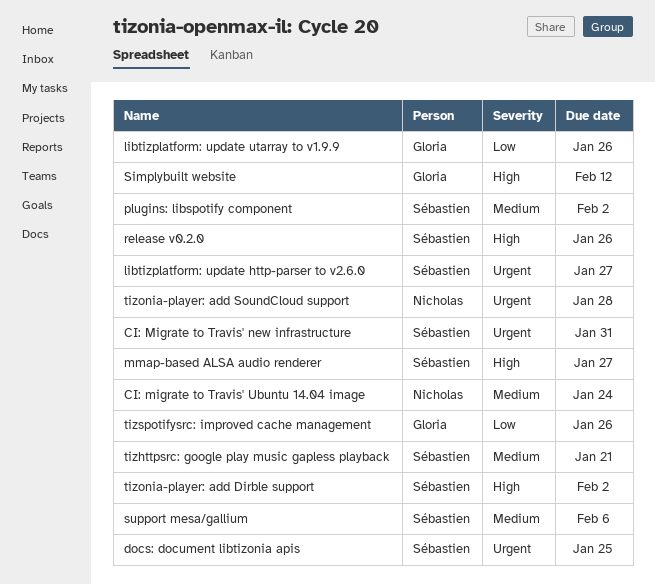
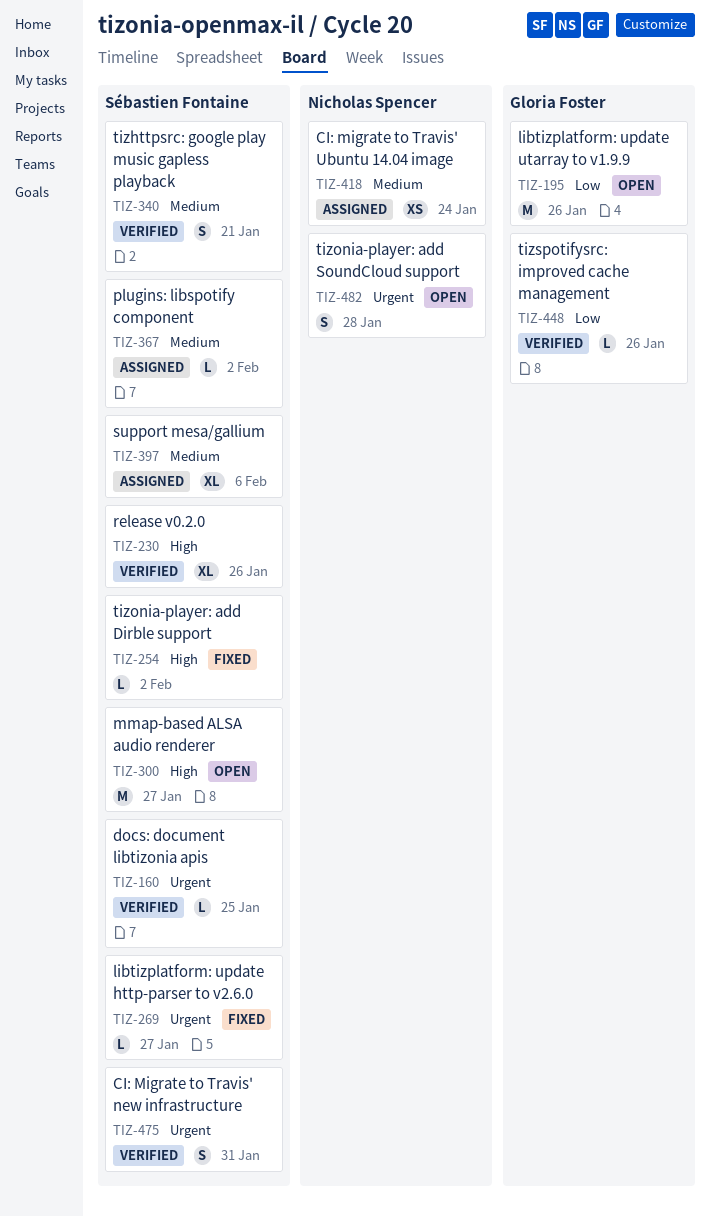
Simplybuilt website: present -> none

